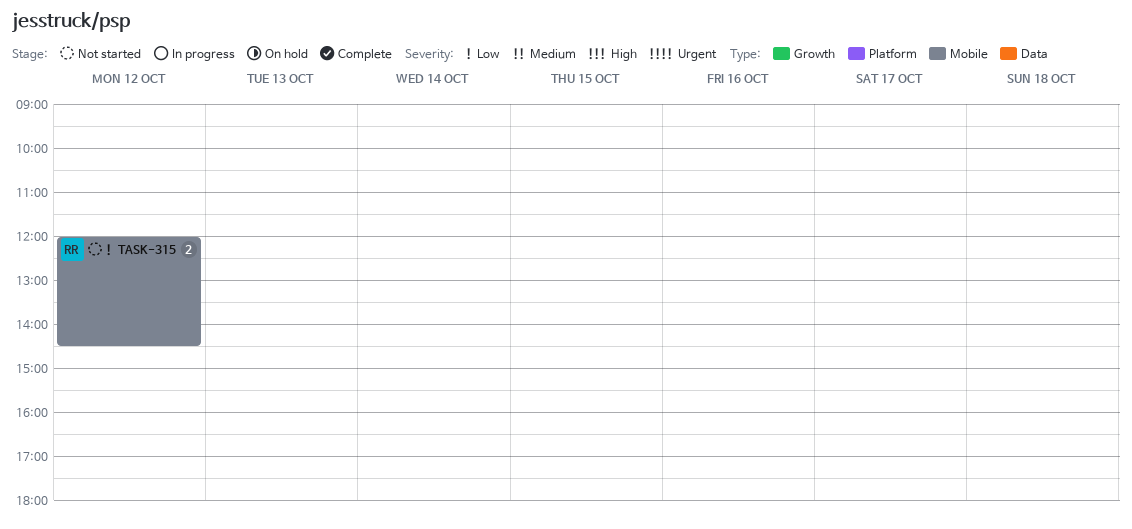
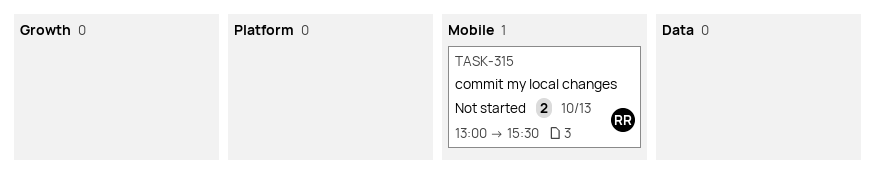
TASK-315, day: Oct 12 -> Oct 13
TASK-315, begins: 12:00 -> 13:00
TASK-315, ends: 14:30 -> 15:30

